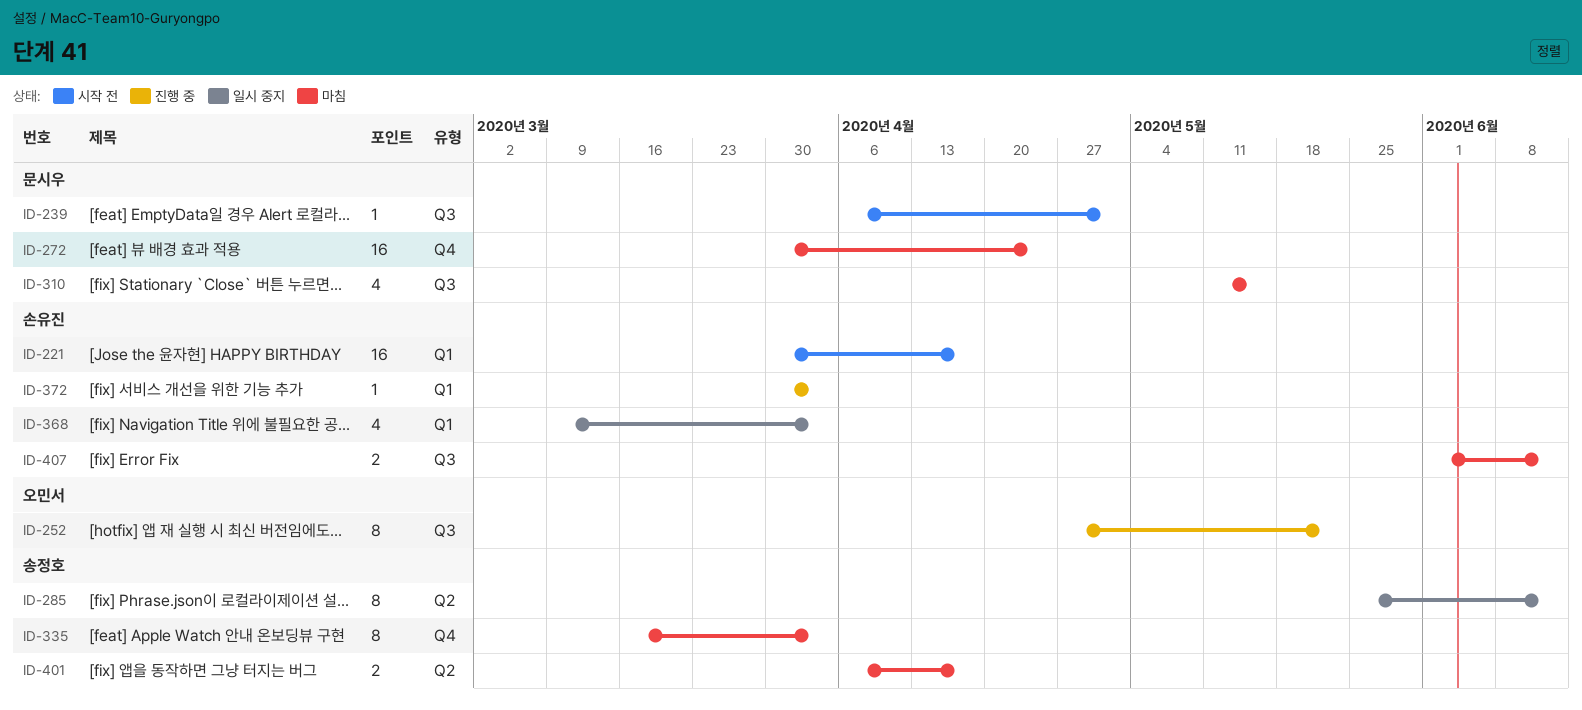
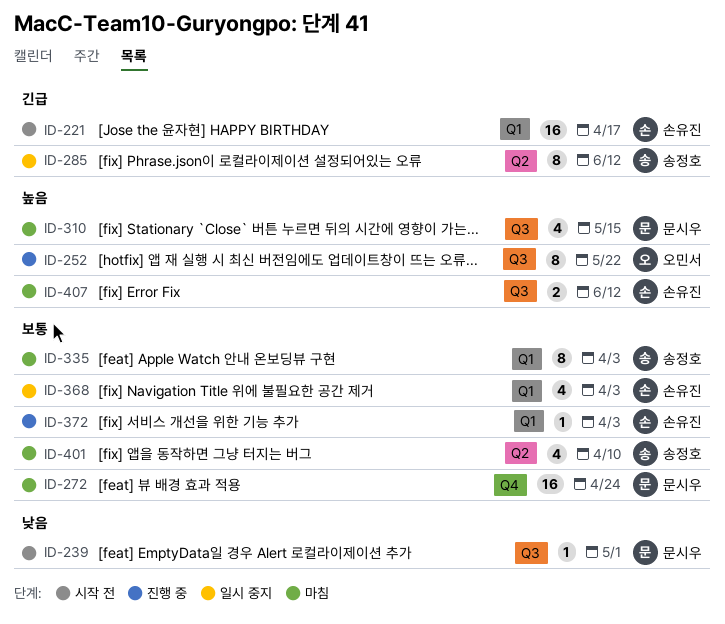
ID-335, label: Q4 -> Q1
ID-401, estimate: 2 -> 4
ID-401, due: Apr 17 -> Apr 10

